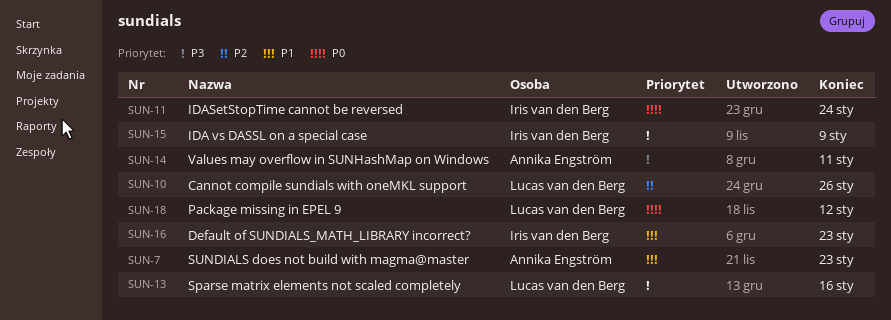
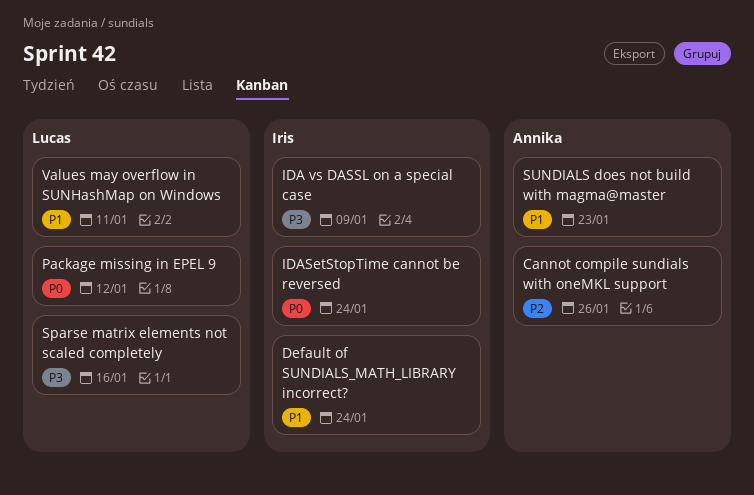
Cannot compile sundials with oneMKL support, owner: Lucas van den Berg -> Annika Engström
Default of SUNDIALS_MATH_LIBRARY incorrect?, due: Jan 23 -> Jan 24
Values may overflow in SUNHashMap on Windows, owner: Annika Engström -> Lucas van den Berg
Values may overflow in SUNHashMap on Windows, priority: P3 -> P1

